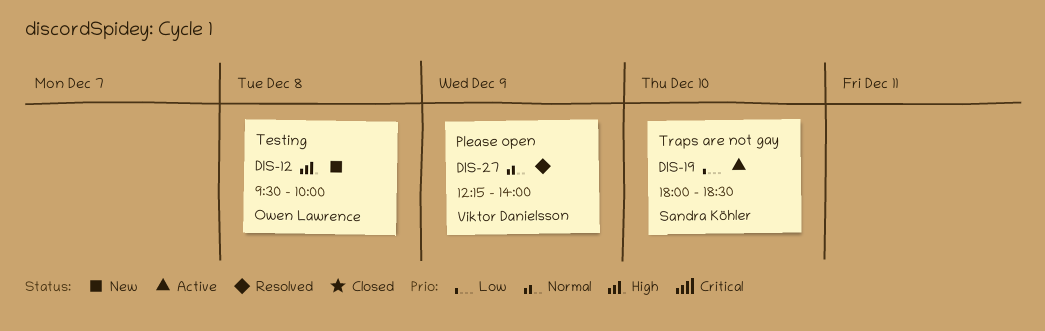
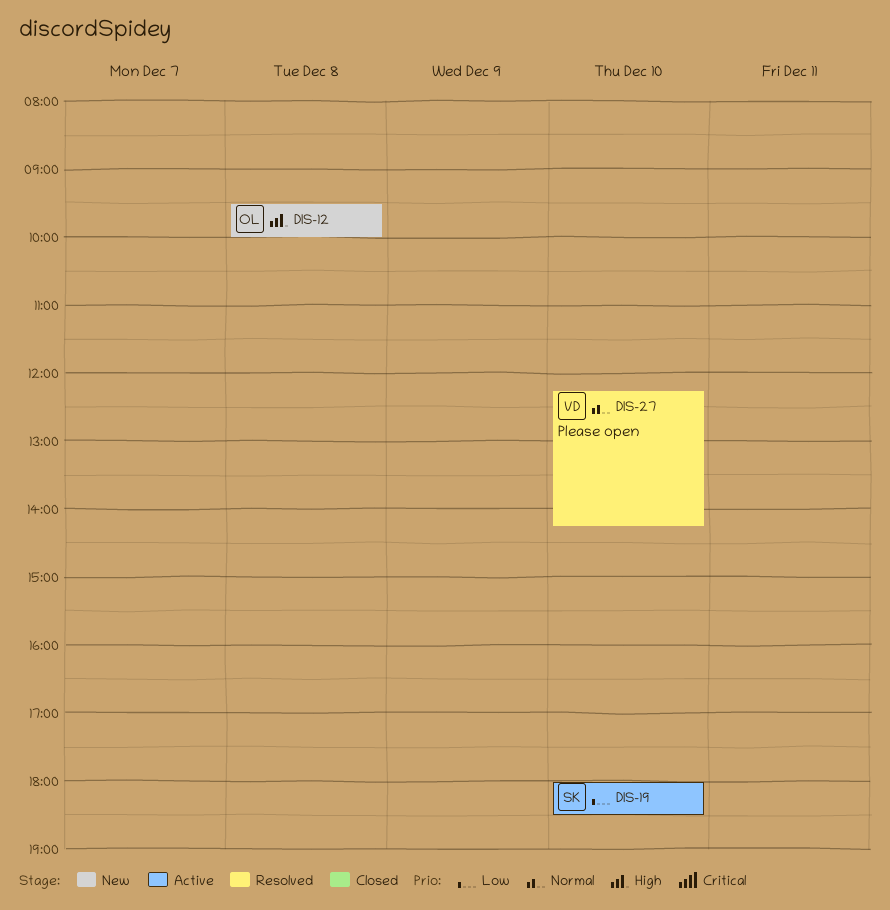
DIS-27, day: Dec 9 -> Dec 10
DIS-27, ends: 14:00 -> 14:15

